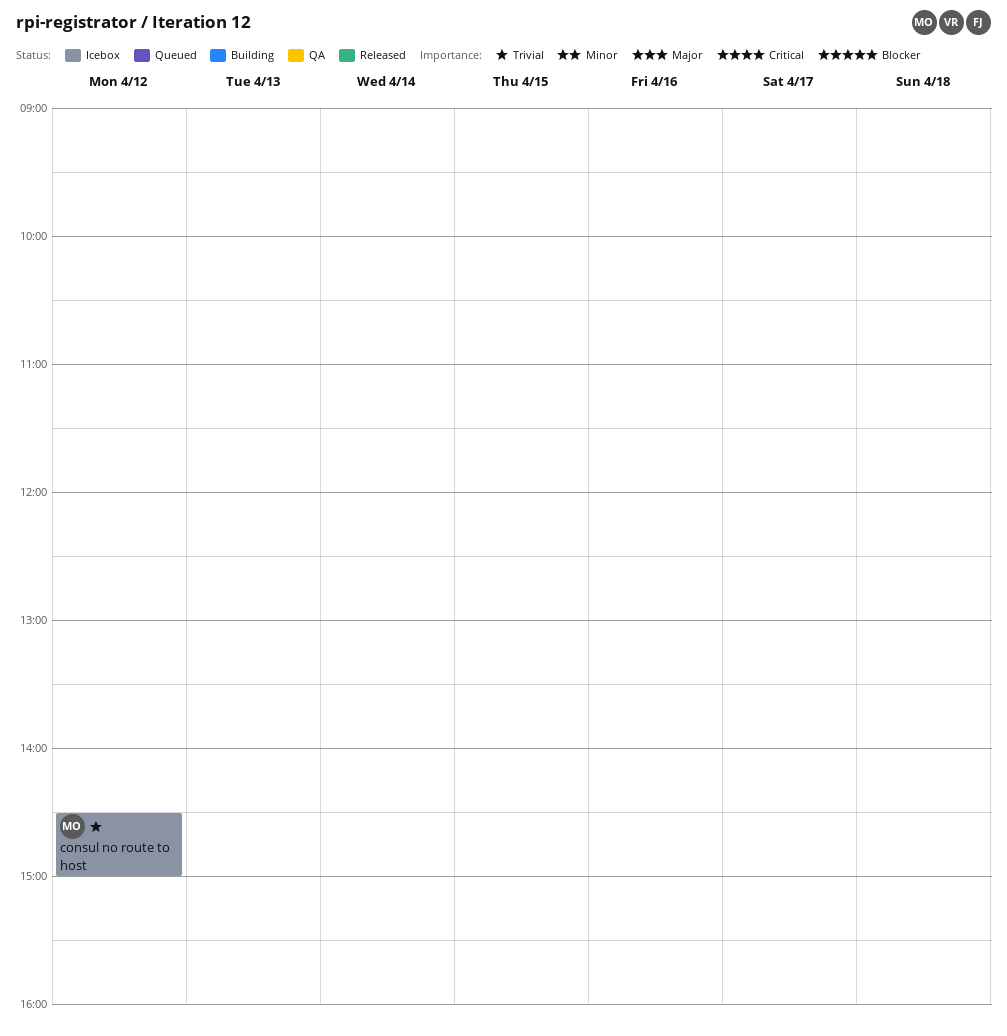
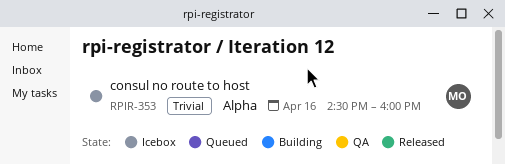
consul no route to host, day: Apr 12 -> Apr 16
consul no route to host, ends: 15:00 -> 16:00

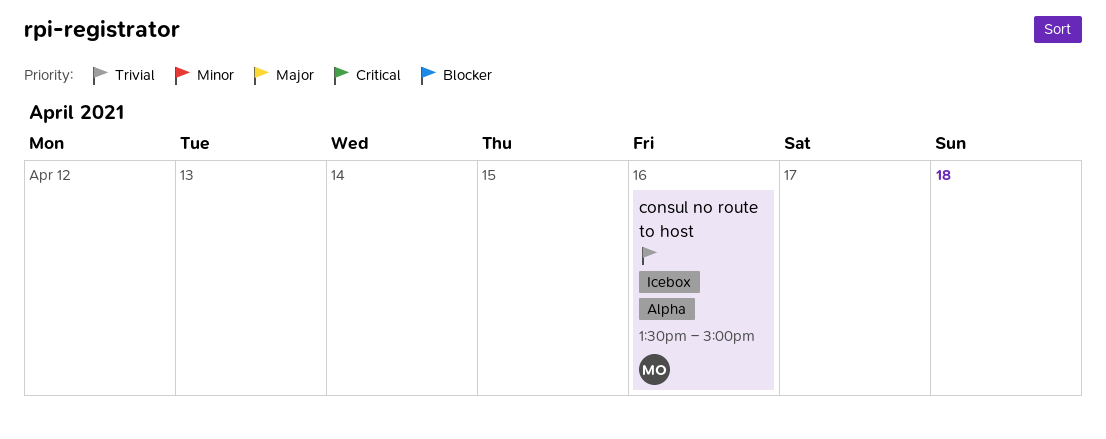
consul no route to host, begins: 14:30 -> 13:30
consul no route to host, ends: 16:00 -> 15:00

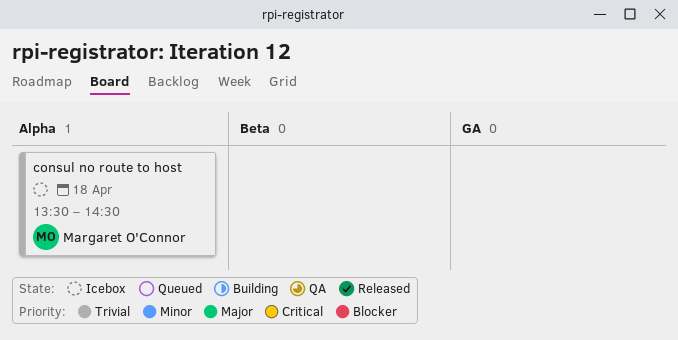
consul no route to host, day: Apr 16 -> Apr 18
consul no route to host, ends: 15:00 -> 14:30

